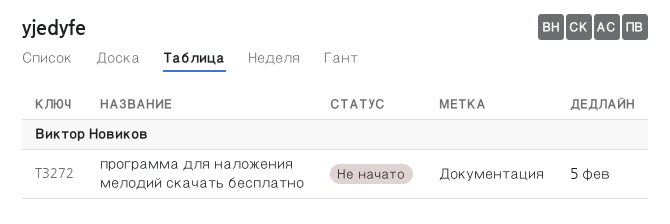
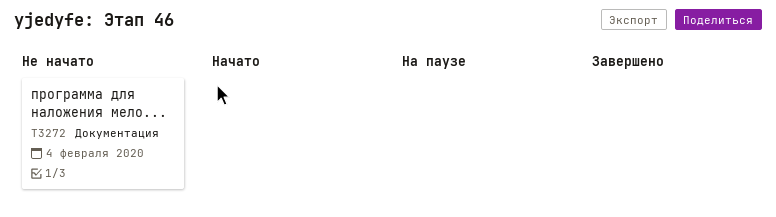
T3272, due: Feb 5 -> Feb 4

